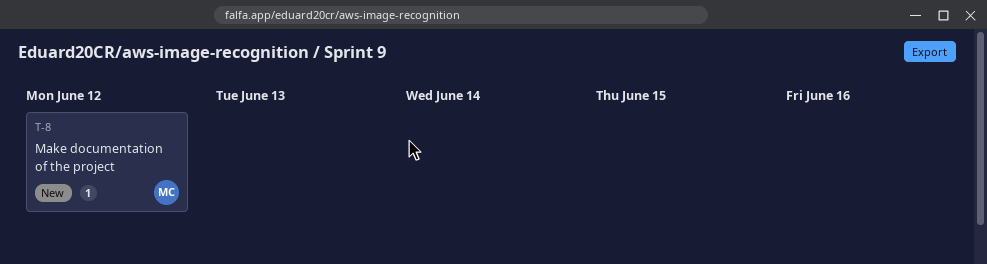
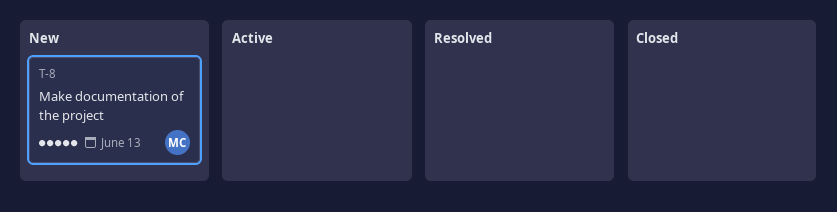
T-8, estimate: 1 -> 5
T-8, due: Jun 12 -> Jun 13

